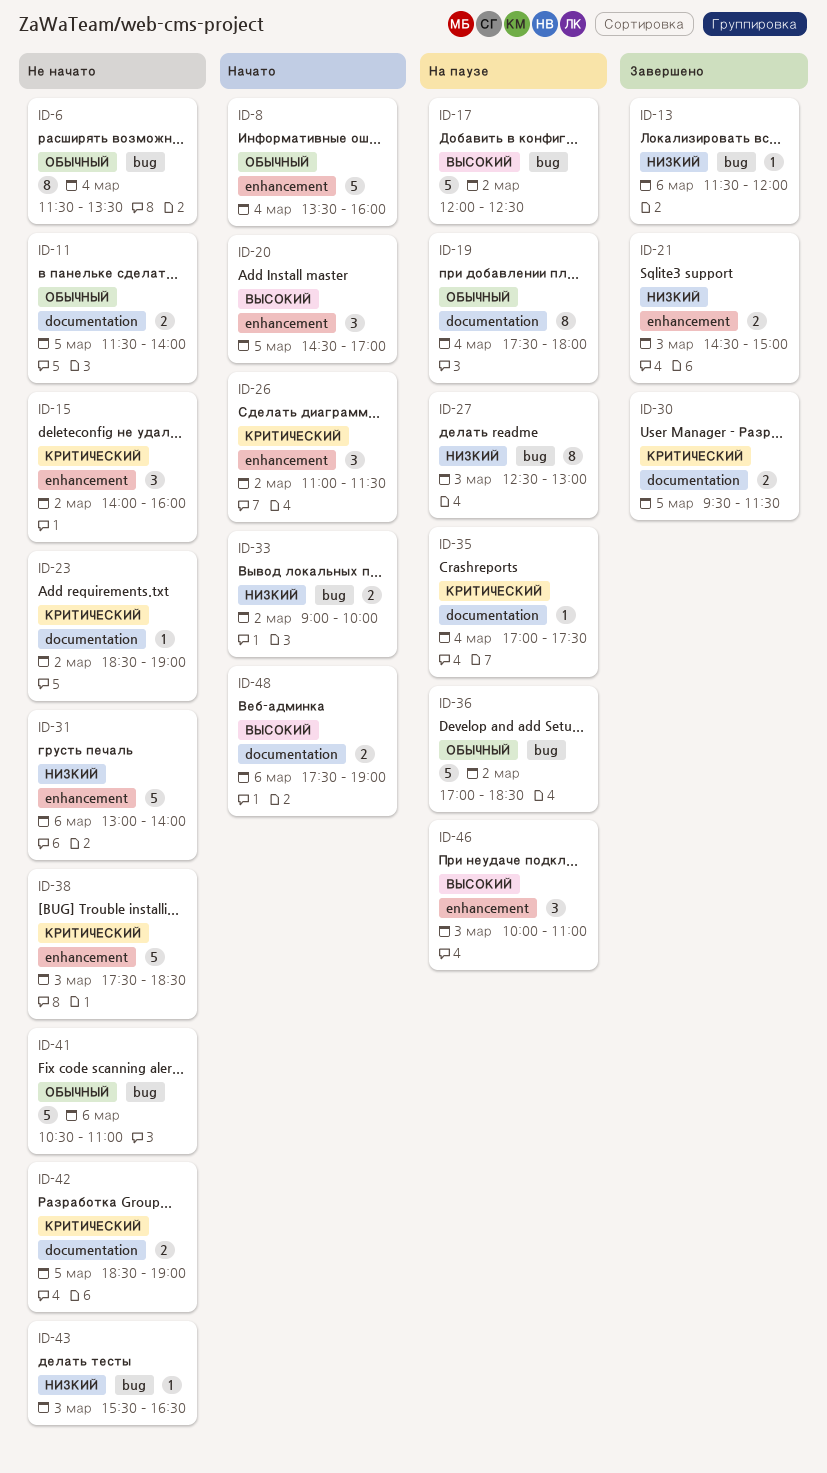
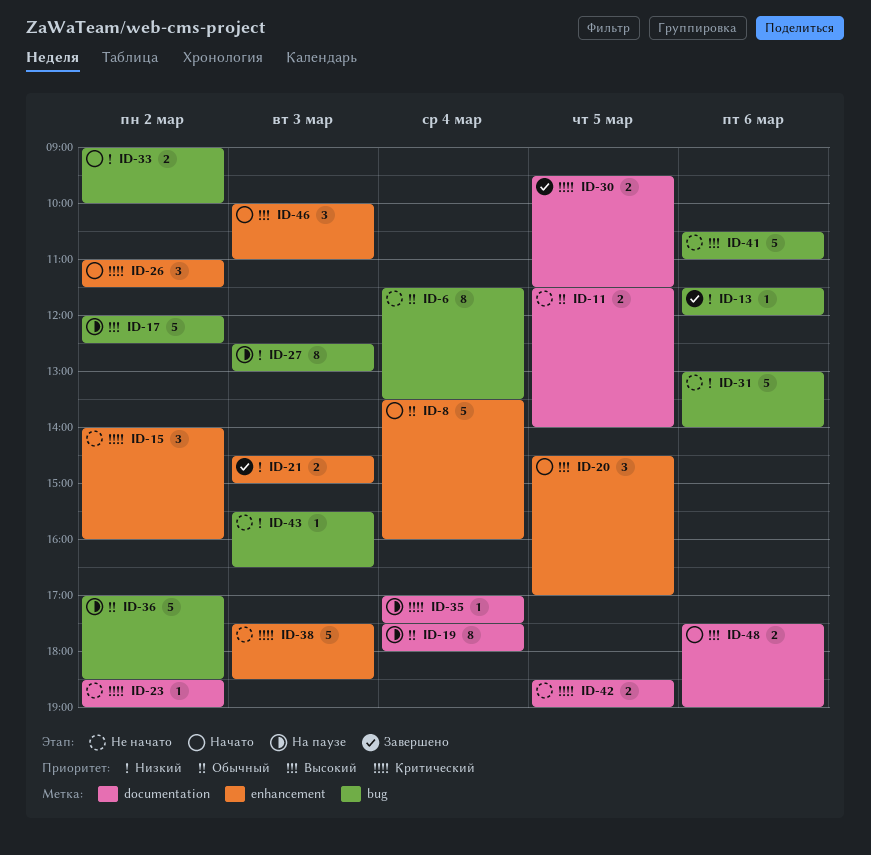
ID-31, label: enhancement -> bug
ID-41, priority: Обычный -> Высокий
ID-46, status: На паузе -> Начато

